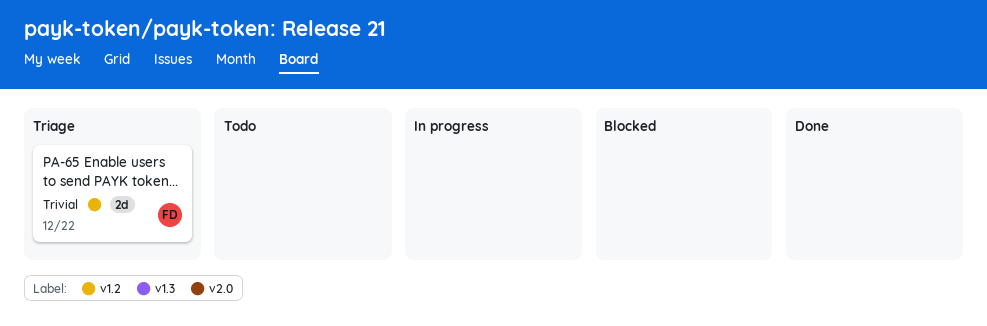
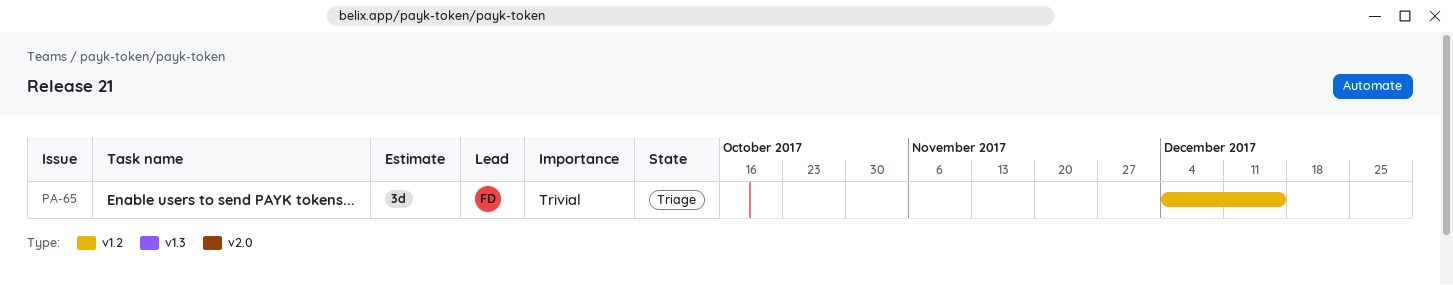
PA-65, estimate: 2d -> 3d
PA-65, due: Dec 22 -> Dec 15

